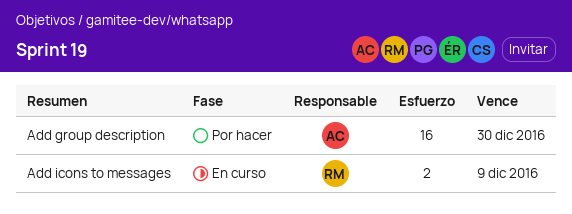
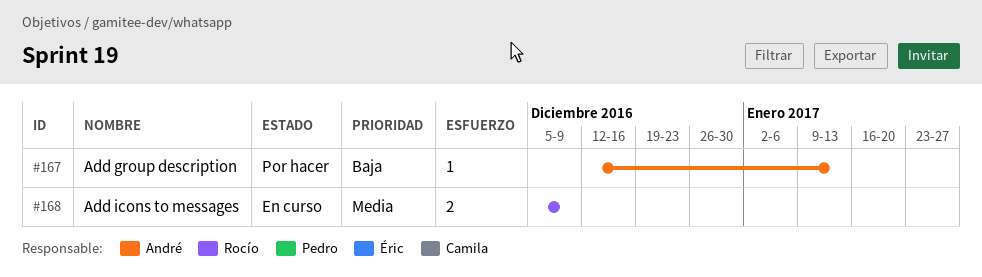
Add group description, estimate: 16 -> 1
Add group description, due: Dec 30 -> Jan 13

